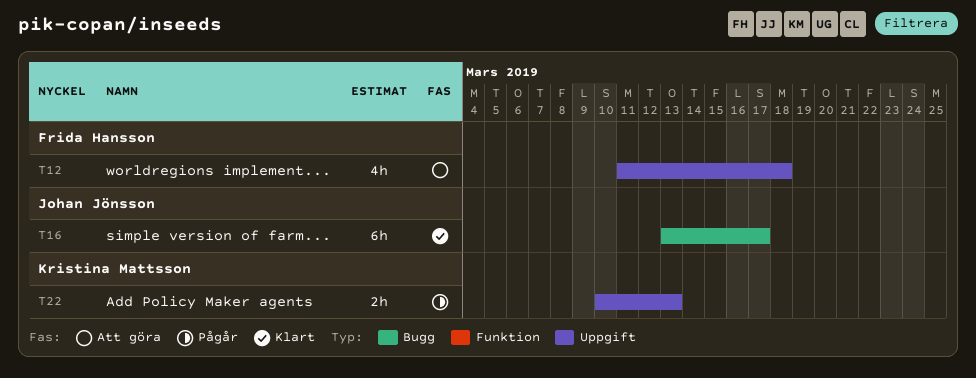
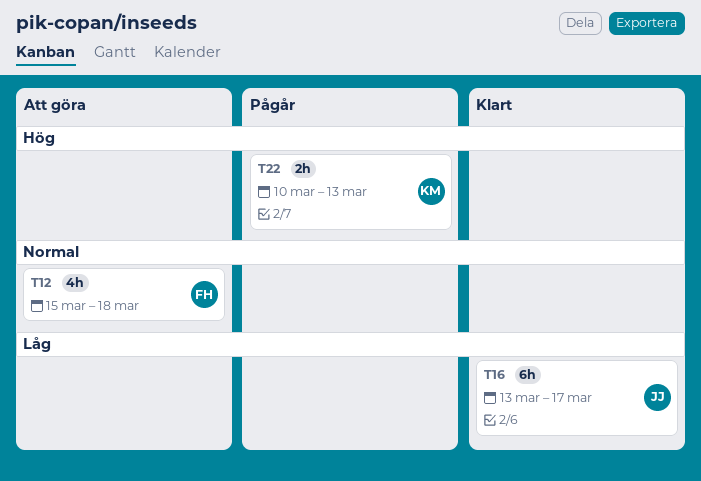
T12, start: Mar 11 -> Mar 15

